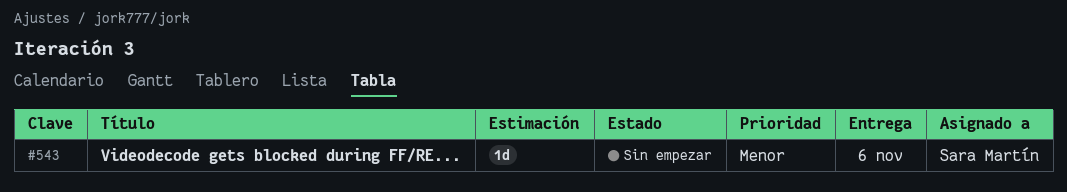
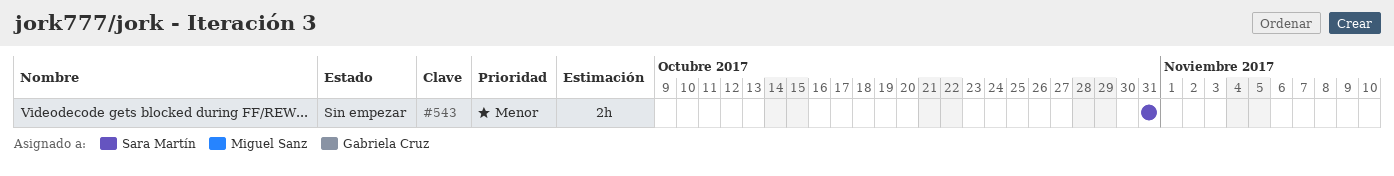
#543, estimate: 1d -> 2h
#543, due: Nov 6 -> Oct 31

